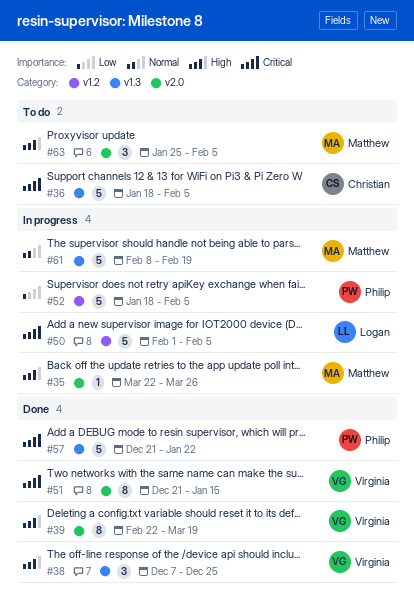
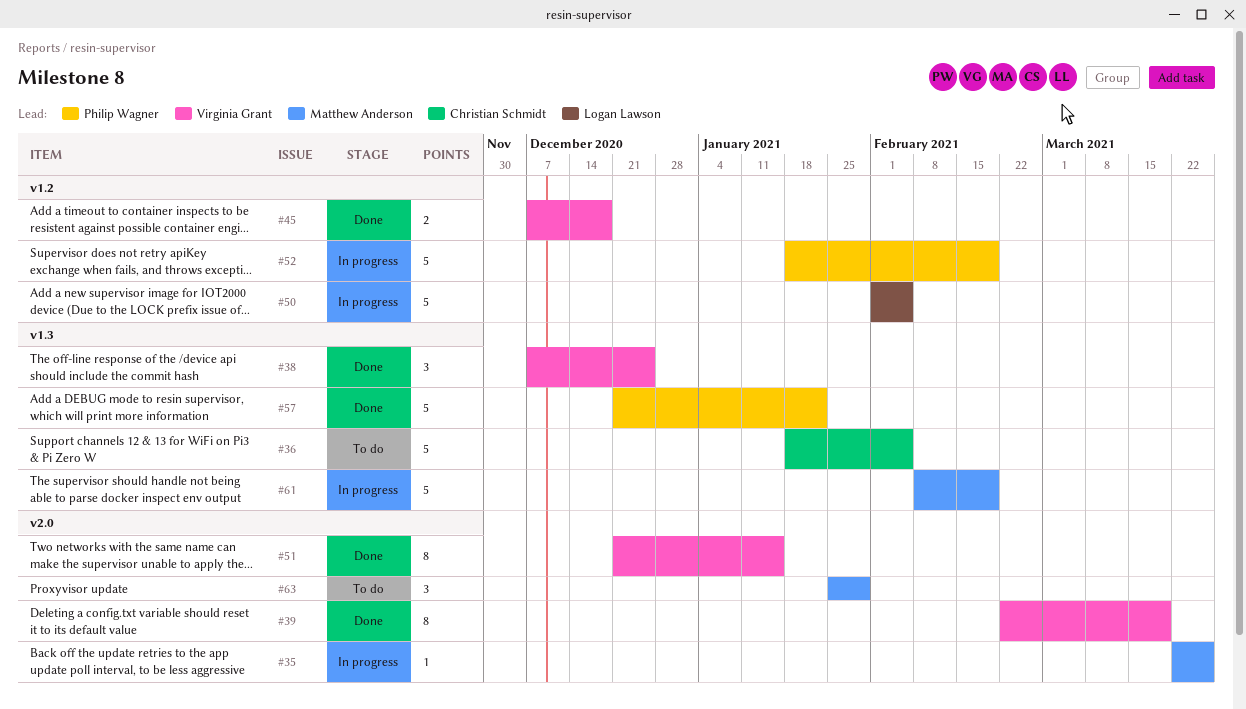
#45: none -> present
#52, due: Feb 5 -> Feb 19
#63, due: Feb 5 -> Jan 29

